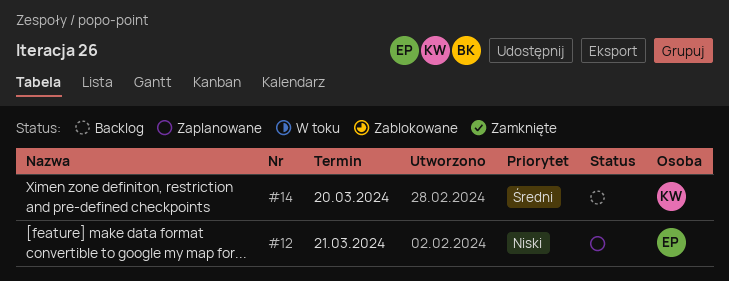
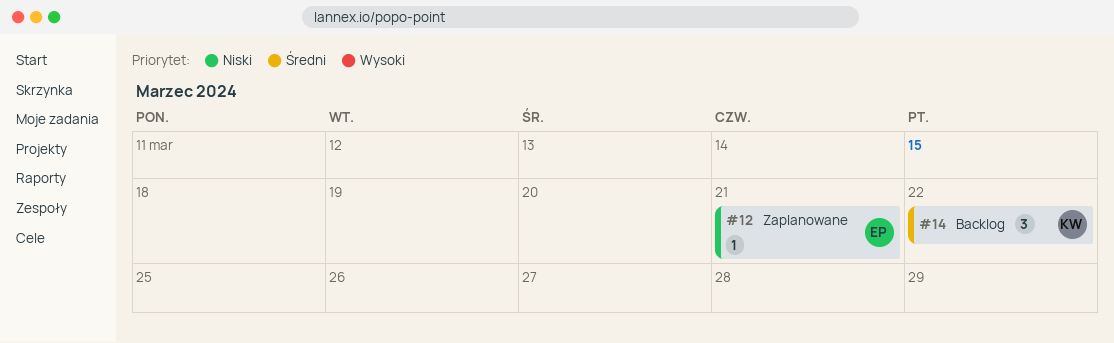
#14, due: Mar 20 -> Mar 22

